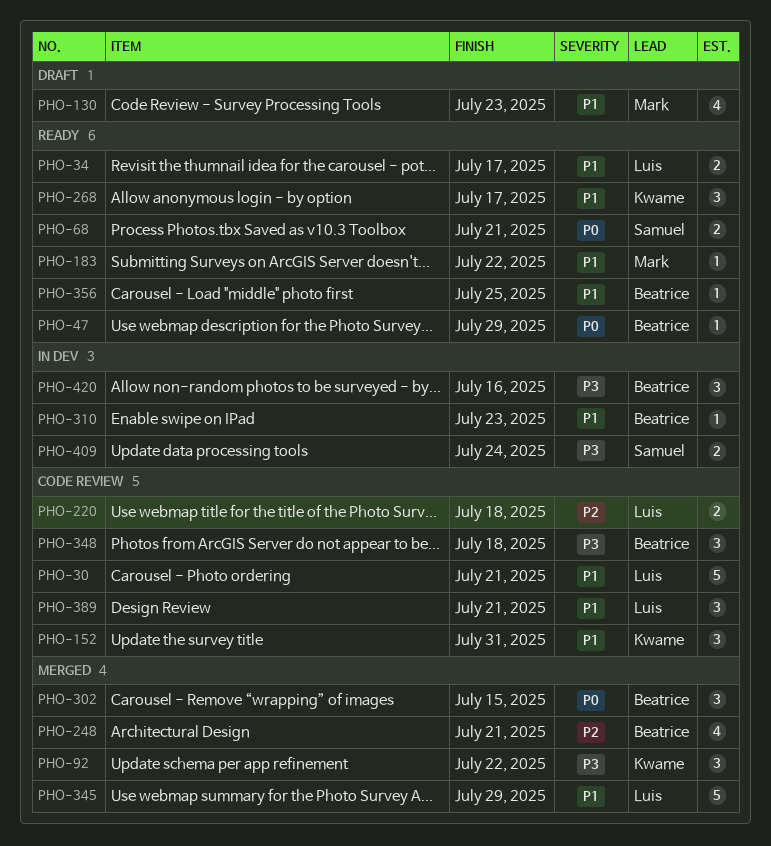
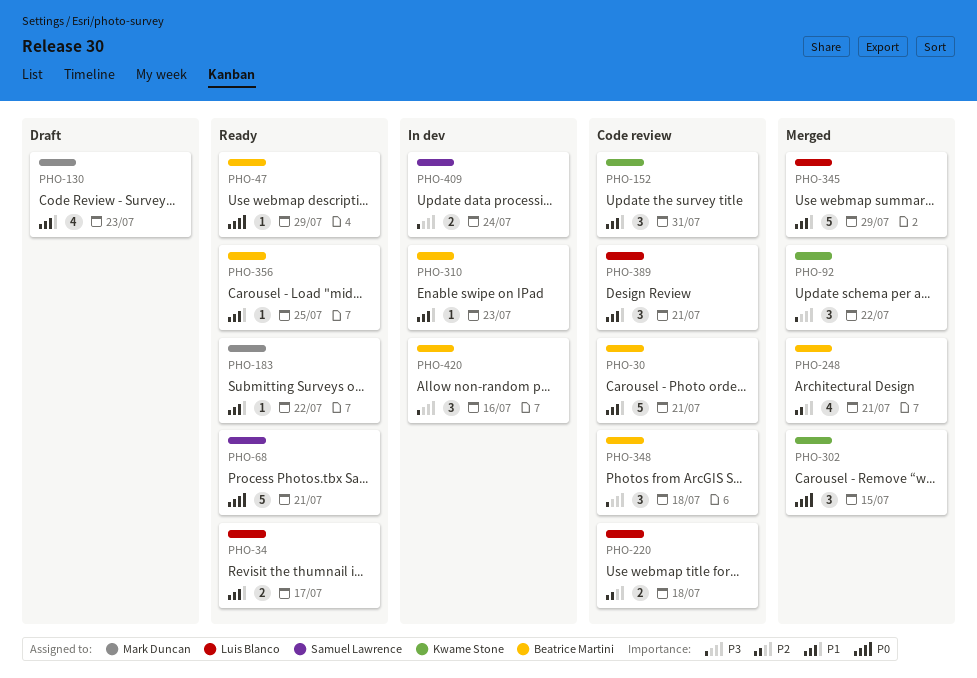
PHO-30, owner: Luis Blanco -> Beatrice Martini
PHO-68, estimate: 2 -> 5
PHO-268: present -> none
PHO-302, owner: Beatrice Martini -> Kwame Stone

